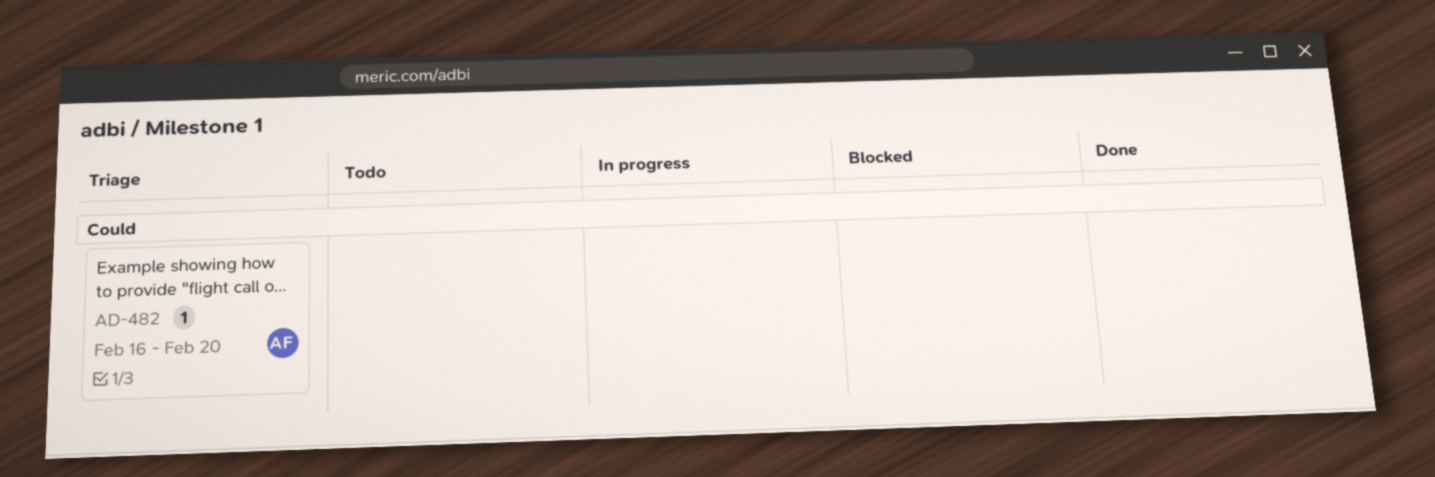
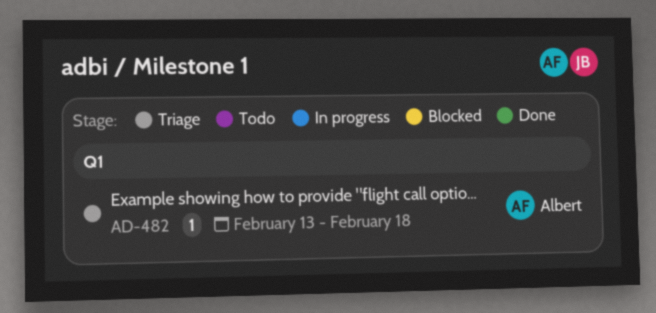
AD-482, start: Feb 16 -> Feb 13
AD-482, due: Feb 20 -> Feb 18

